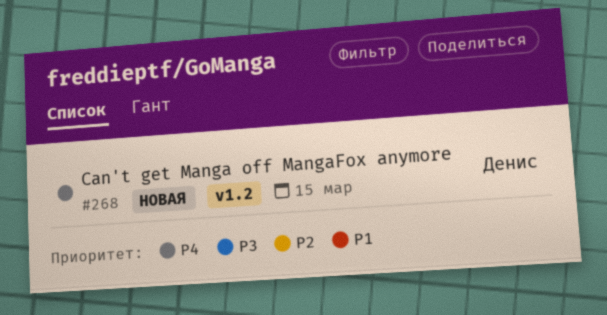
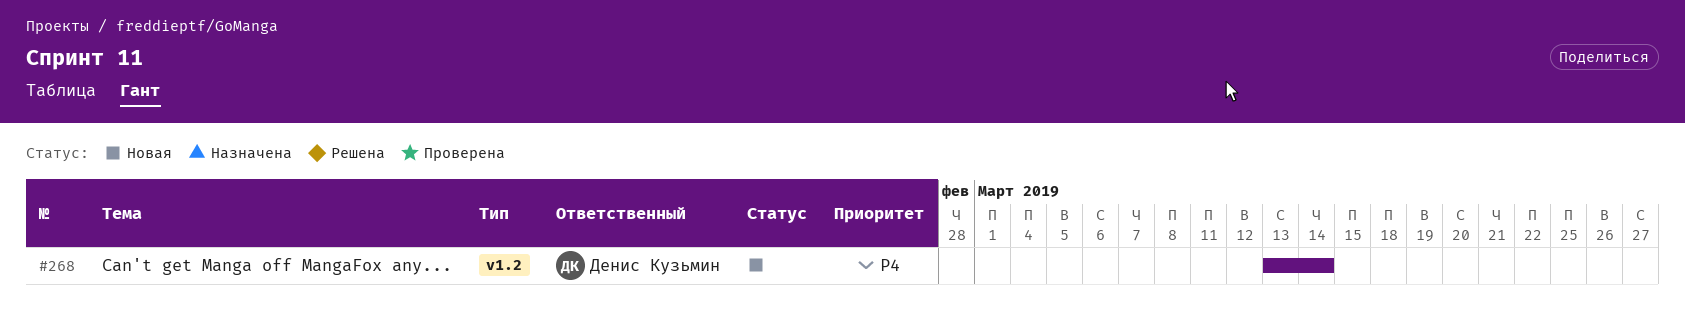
#268, due: Mar 15 -> Mar 14

